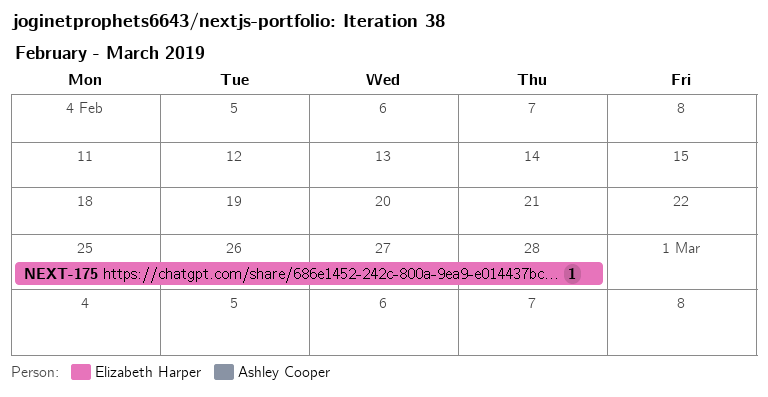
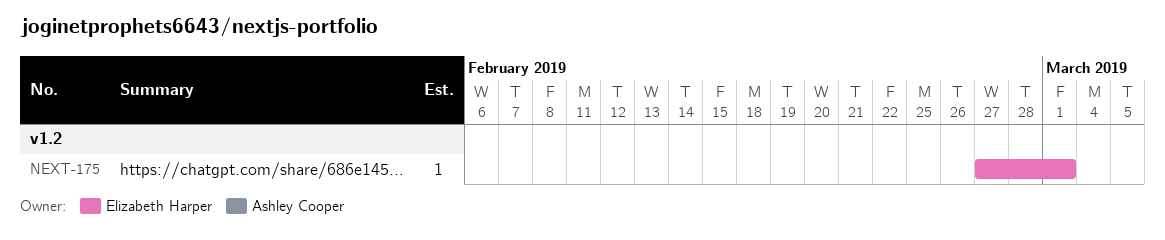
NEXT-175, start: Feb 25 -> Feb 27
NEXT-175, due: Feb 28 -> Mar 1

